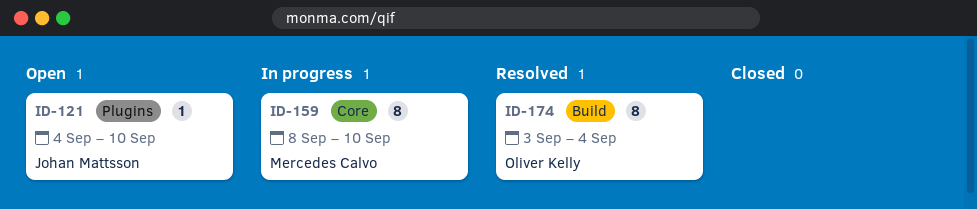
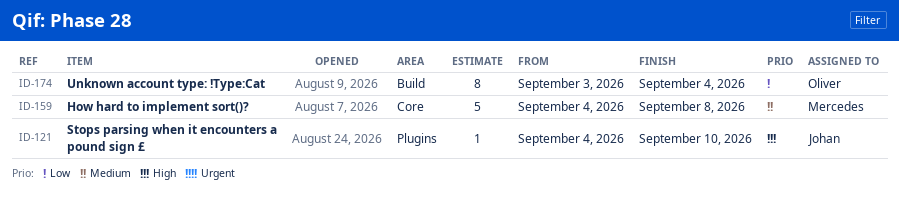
ID-159, estimate: 8 -> 5
ID-159, start: Sep 8 -> Sep 4
ID-159, due: Sep 10 -> Sep 8

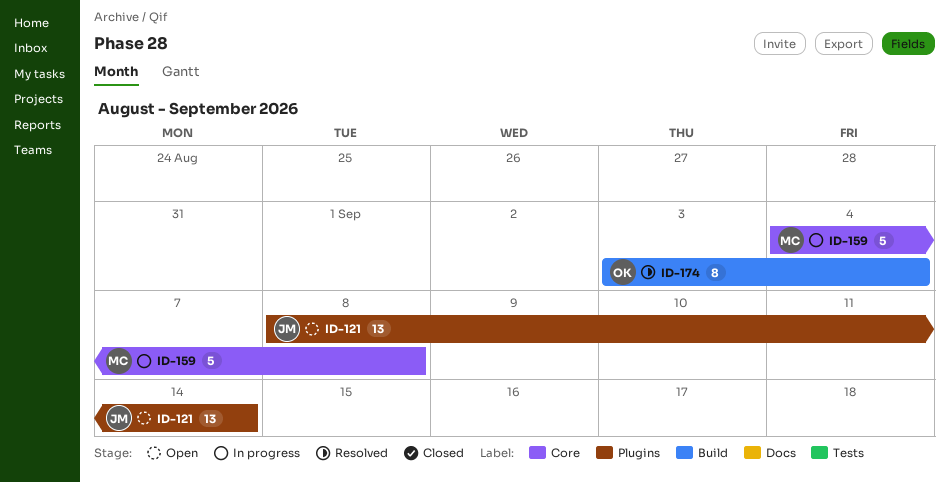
ID-121, estimate: 1 -> 13
ID-121, start: Sep 4 -> Sep 8
ID-121, due: Sep 10 -> Sep 14

